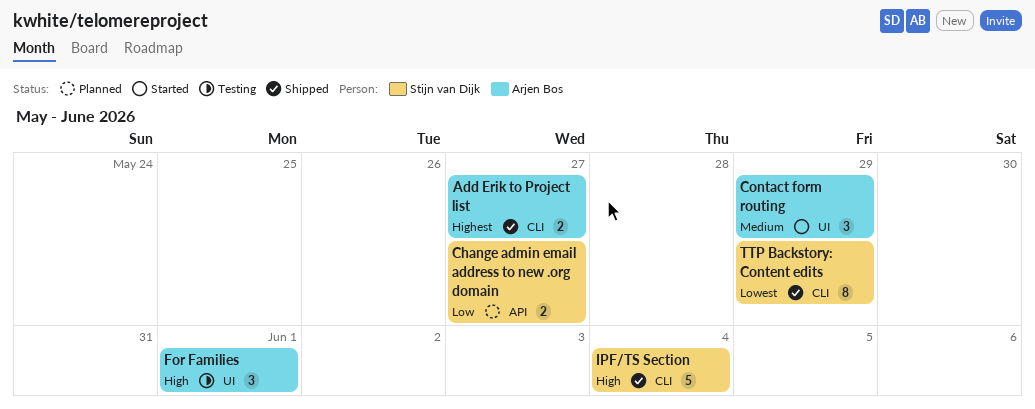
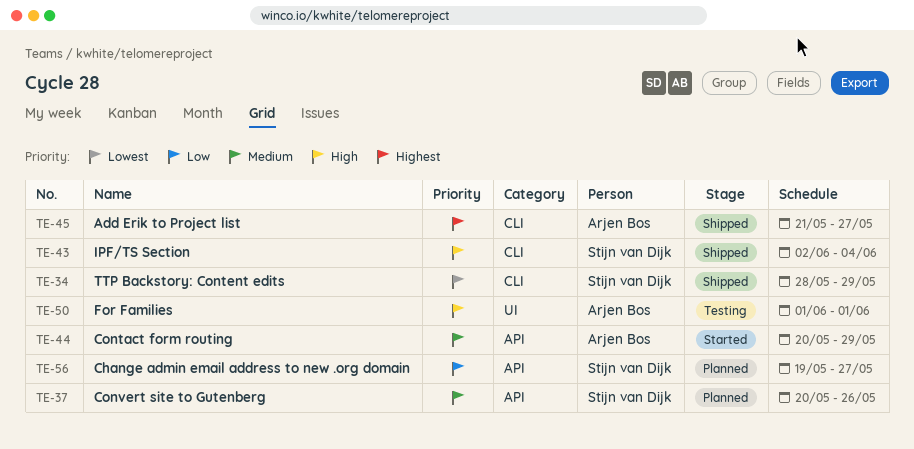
Contact form routing, label: UI -> API
Convert site to Gutenberg: none -> present

